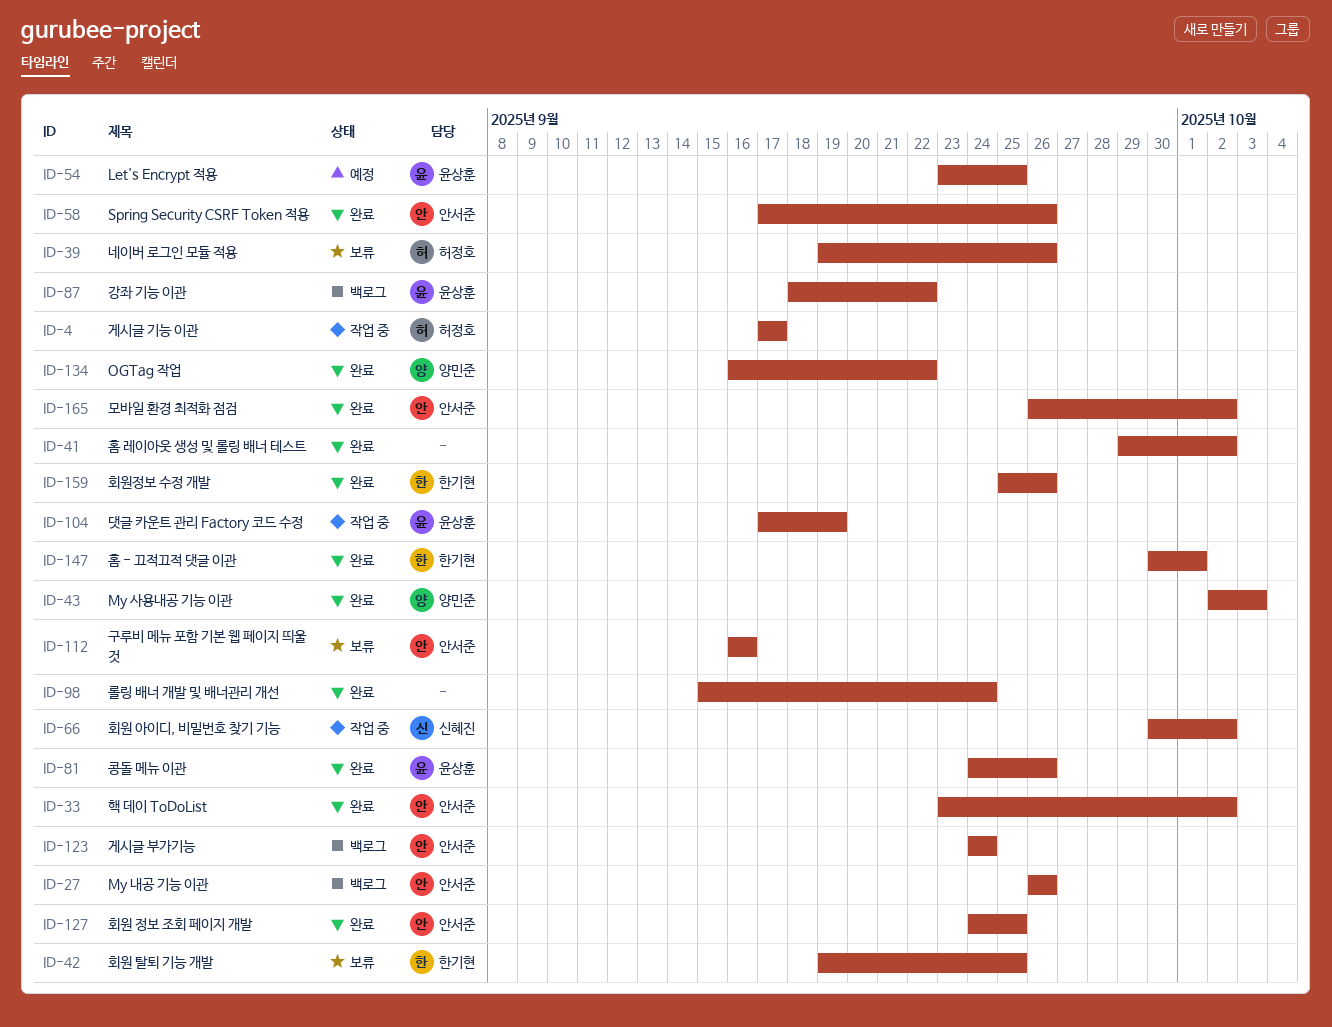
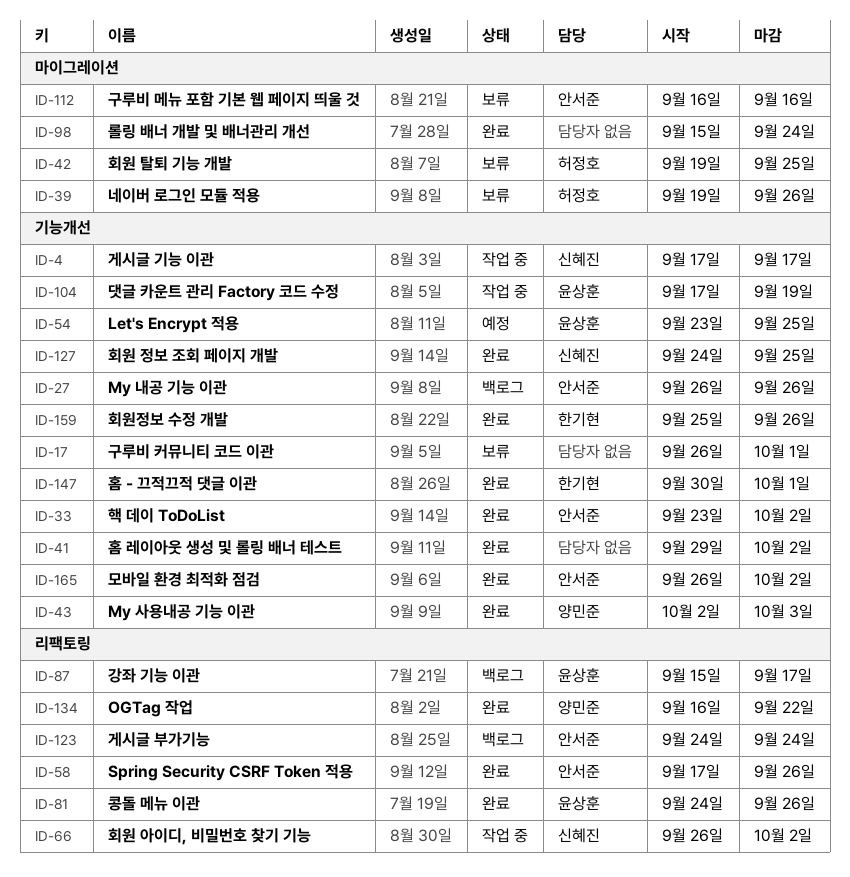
ID-4, owner: 허정호 -> 신혜진
ID-17: none -> present
ID-42, owner: 한기현 -> 허정호
ID-66, start: Sep 30 -> Sep 26
ID-87, start: Sep 18 -> Sep 15
ID-87, due: Sep 22 -> Sep 17
ID-127, owner: 안서준 -> 신혜진

